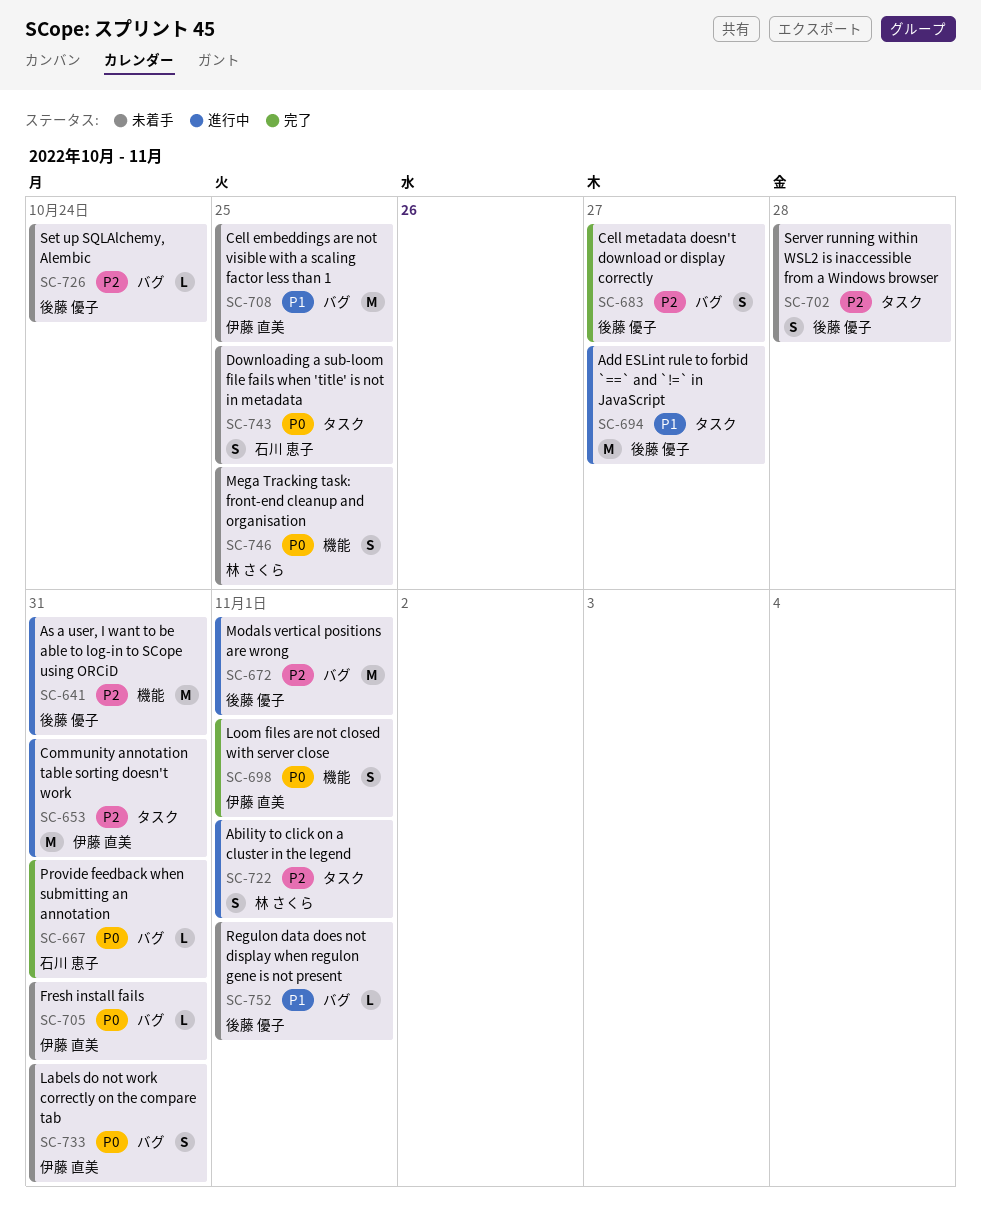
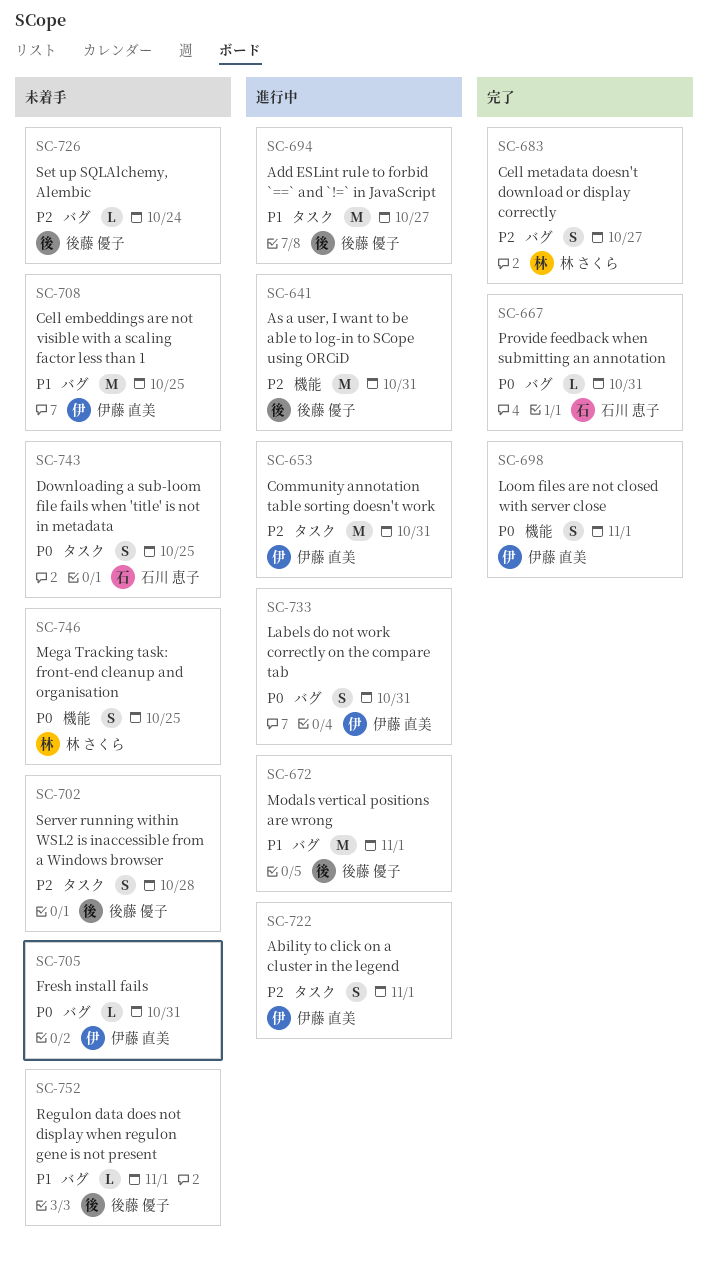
SC-672, priority: P2 -> P1
SC-683, owner: 後藤 優子 -> 林 さくら
SC-722, owner: 林 さくら -> 伊藤 直美
SC-733, status: 未着手 -> 進行中

